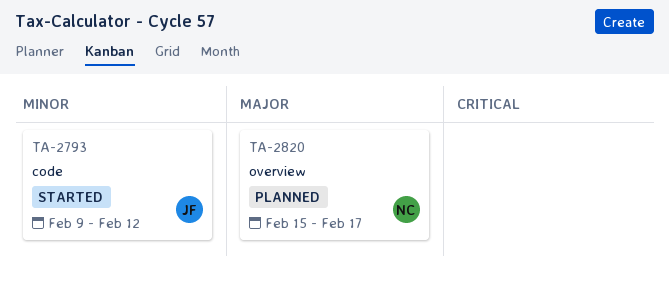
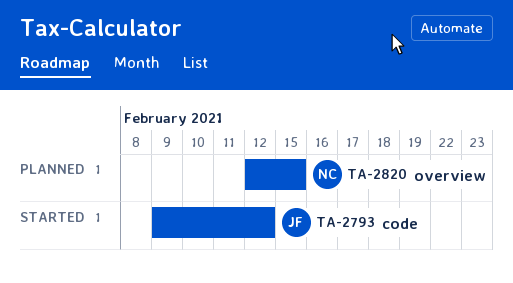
TA-2820, start: Feb 15 -> Feb 12
TA-2820, due: Feb 17 -> Feb 15

